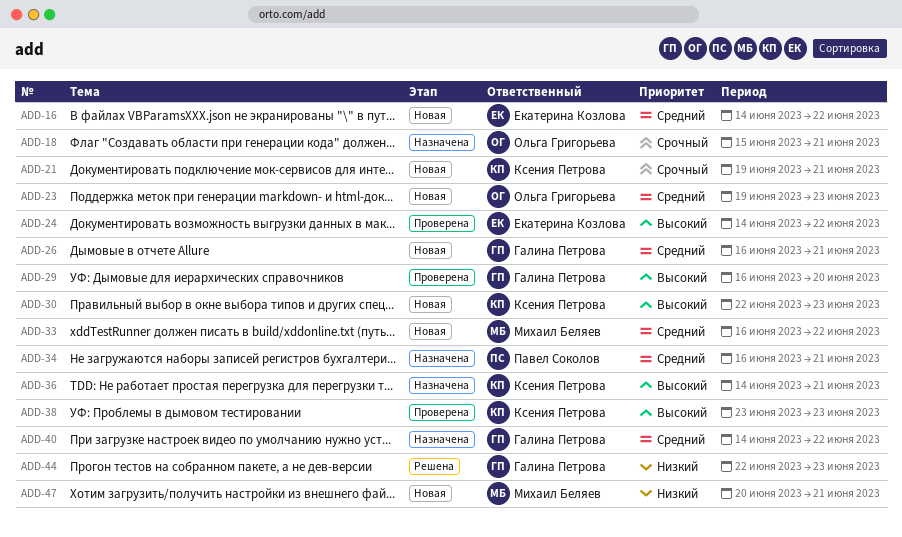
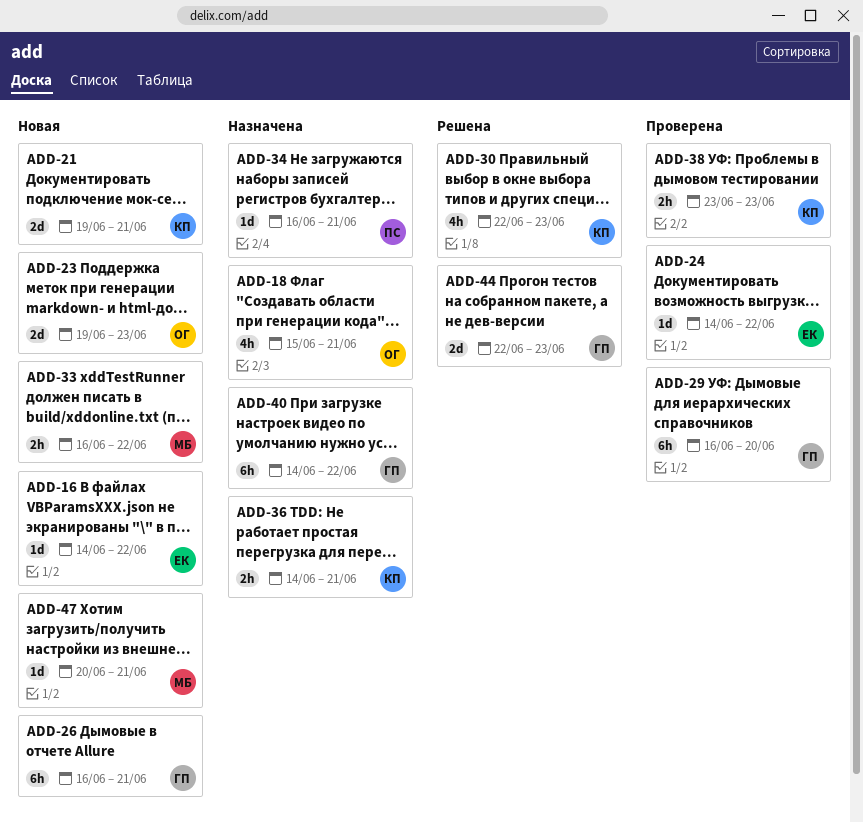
ADD-30, status: Новая -> Решена

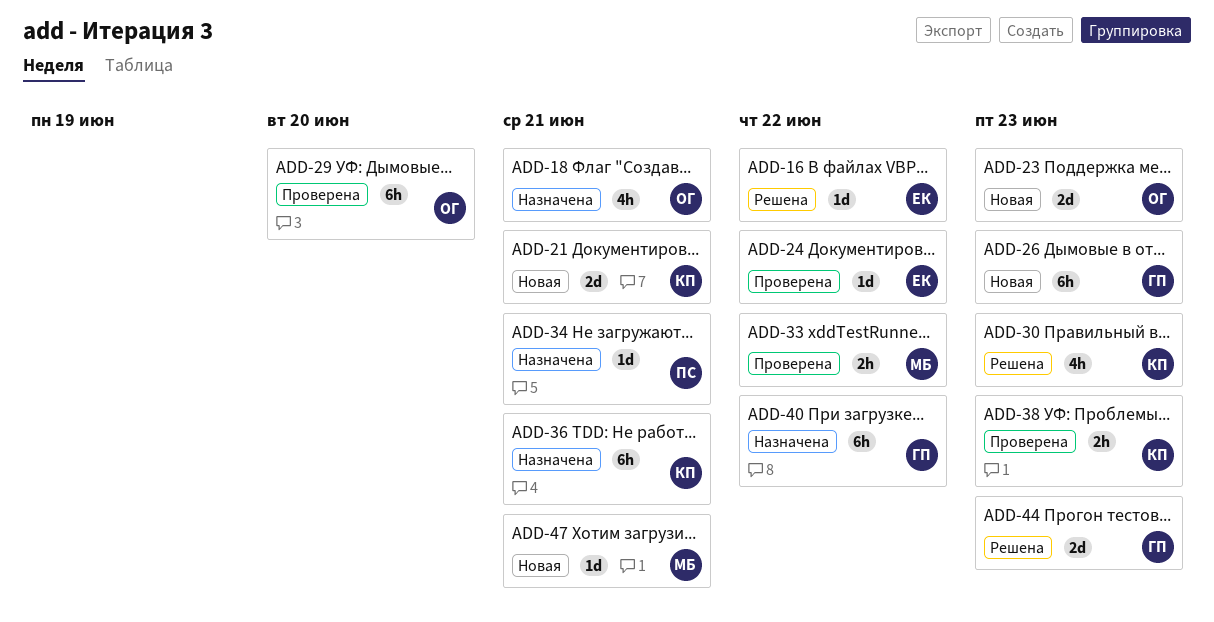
ADD-16, status: Новая -> Решена
ADD-26, due: Jun 21 -> Jun 23
ADD-29, owner: ГП -> ОГ
ADD-33, status: Новая -> Проверена
ADD-36, estimate: 2h -> 6h

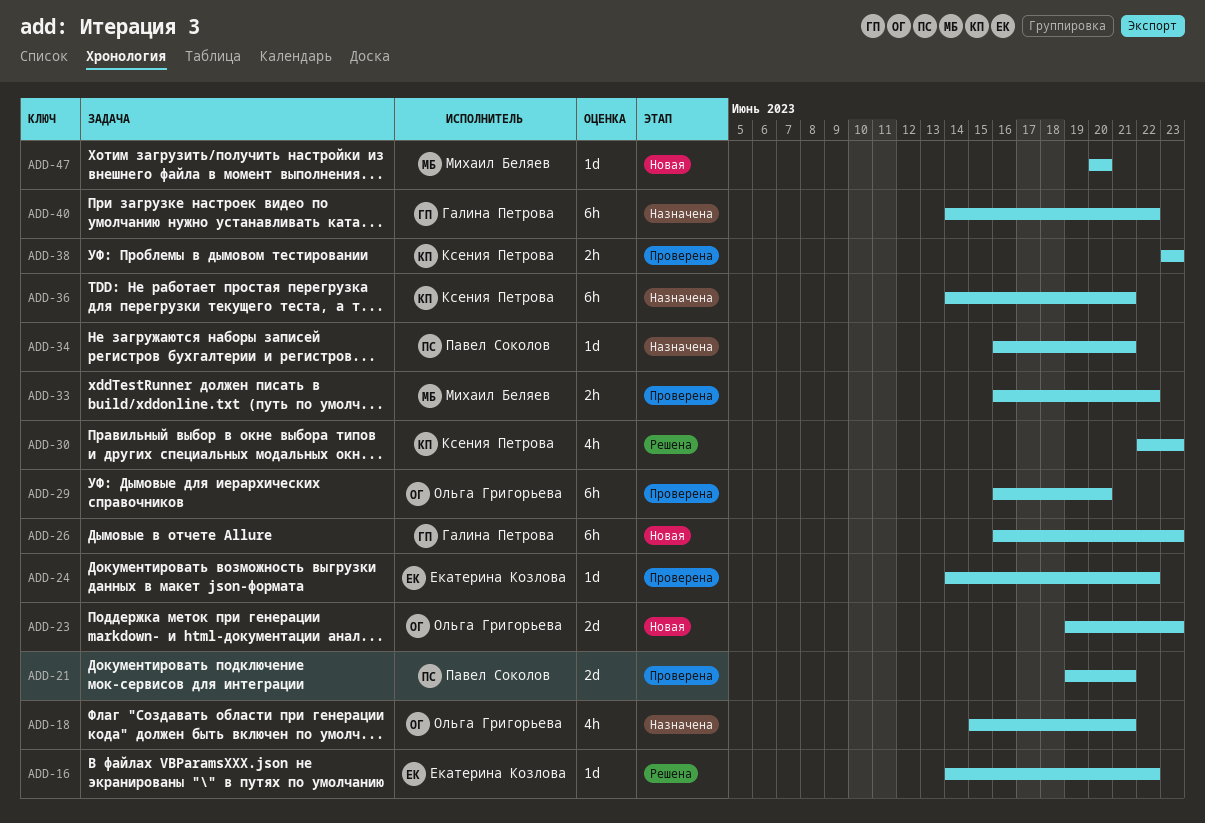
ADD-21, status: Новая -> Проверена
ADD-21, owner: Ксения Петрова -> Павел Соколов
ADD-44: present -> none
ADD-47, due: Jun 21 -> Jun 20

